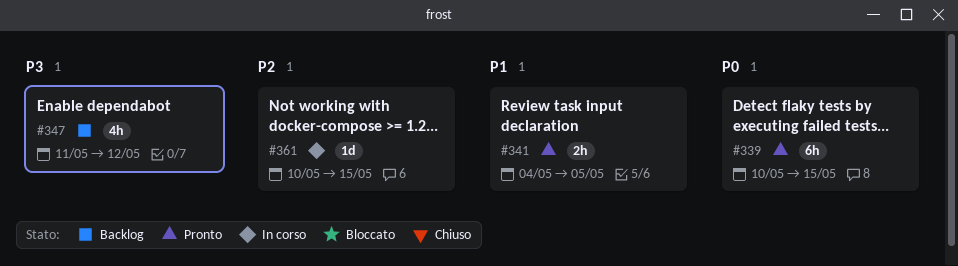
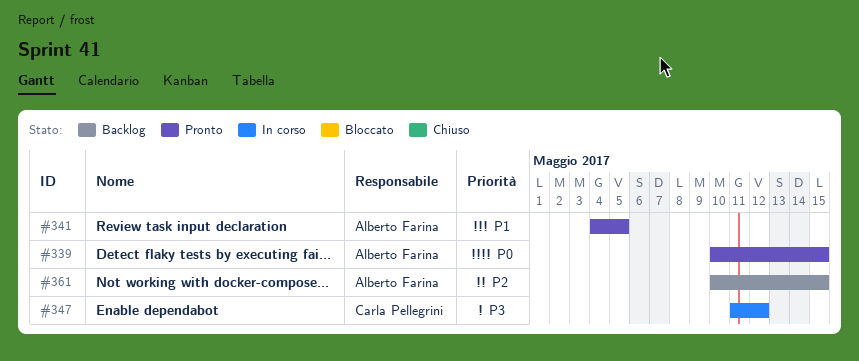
#347, status: Backlog -> In corso
#361, status: In corso -> Backlog

